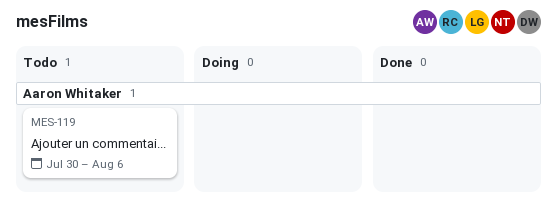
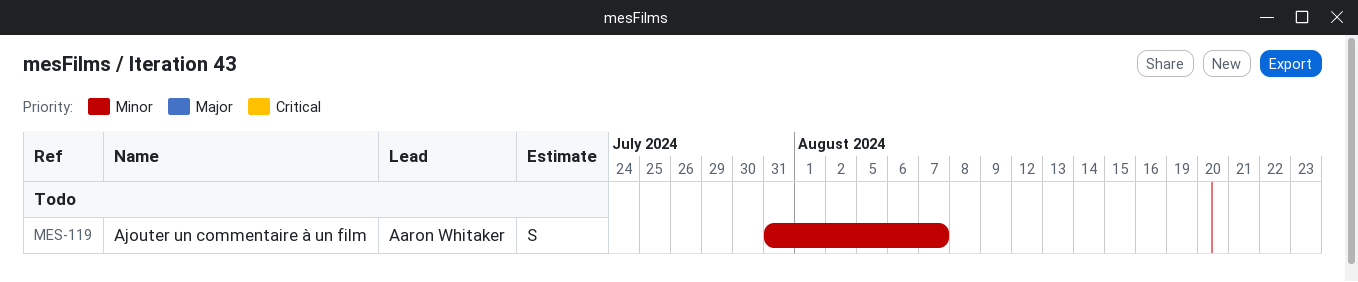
MES-119, start: Jul 30 -> Jul 31
MES-119, due: Aug 6 -> Aug 7

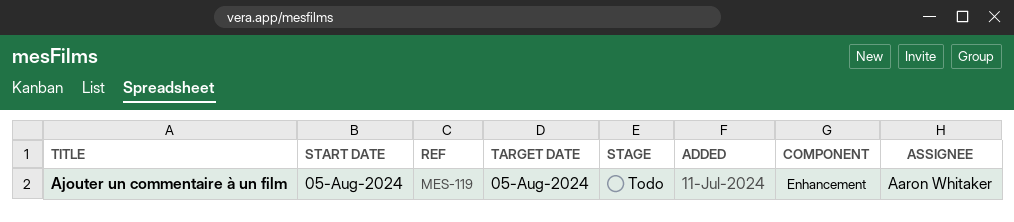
MES-119, start: Jul 31 -> Aug 5
MES-119, due: Aug 7 -> Aug 5

